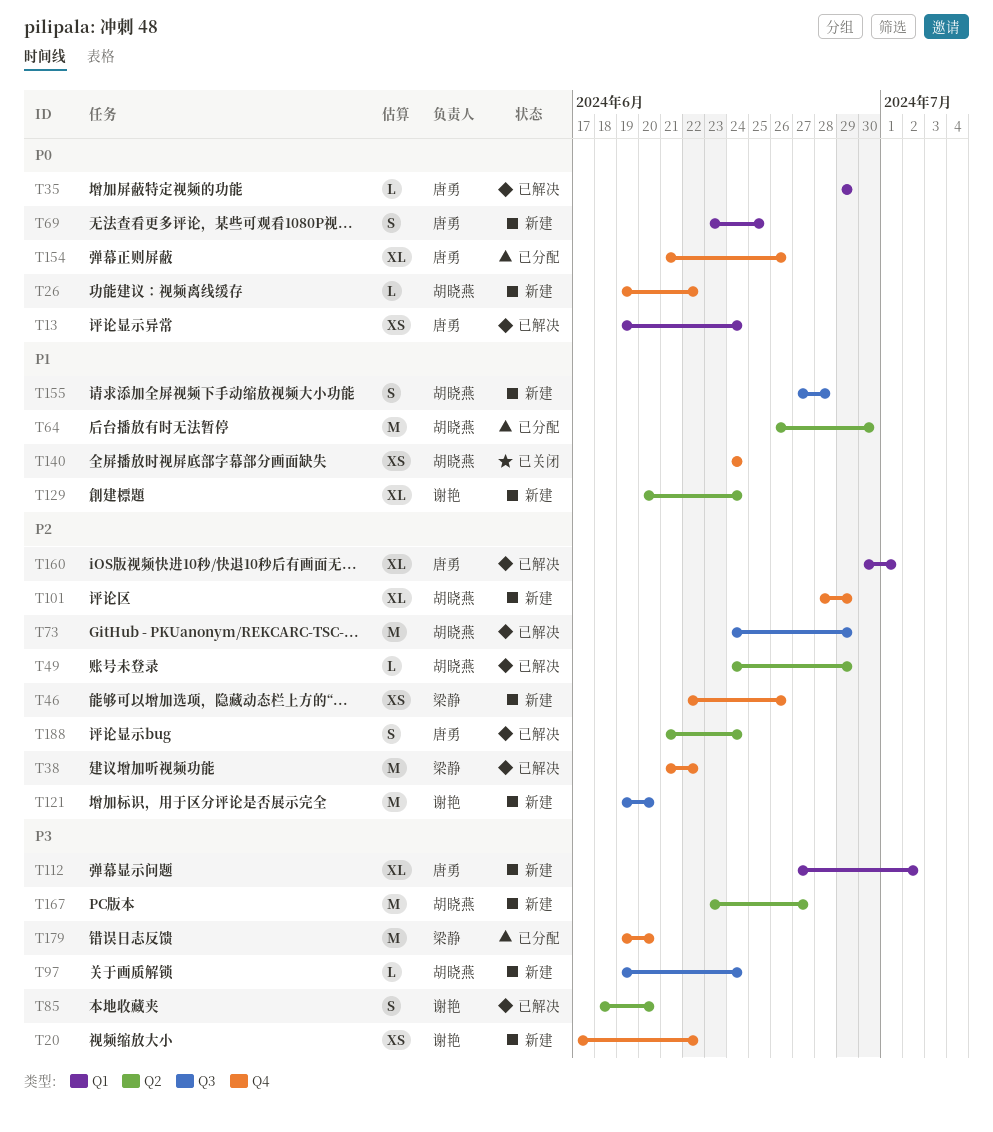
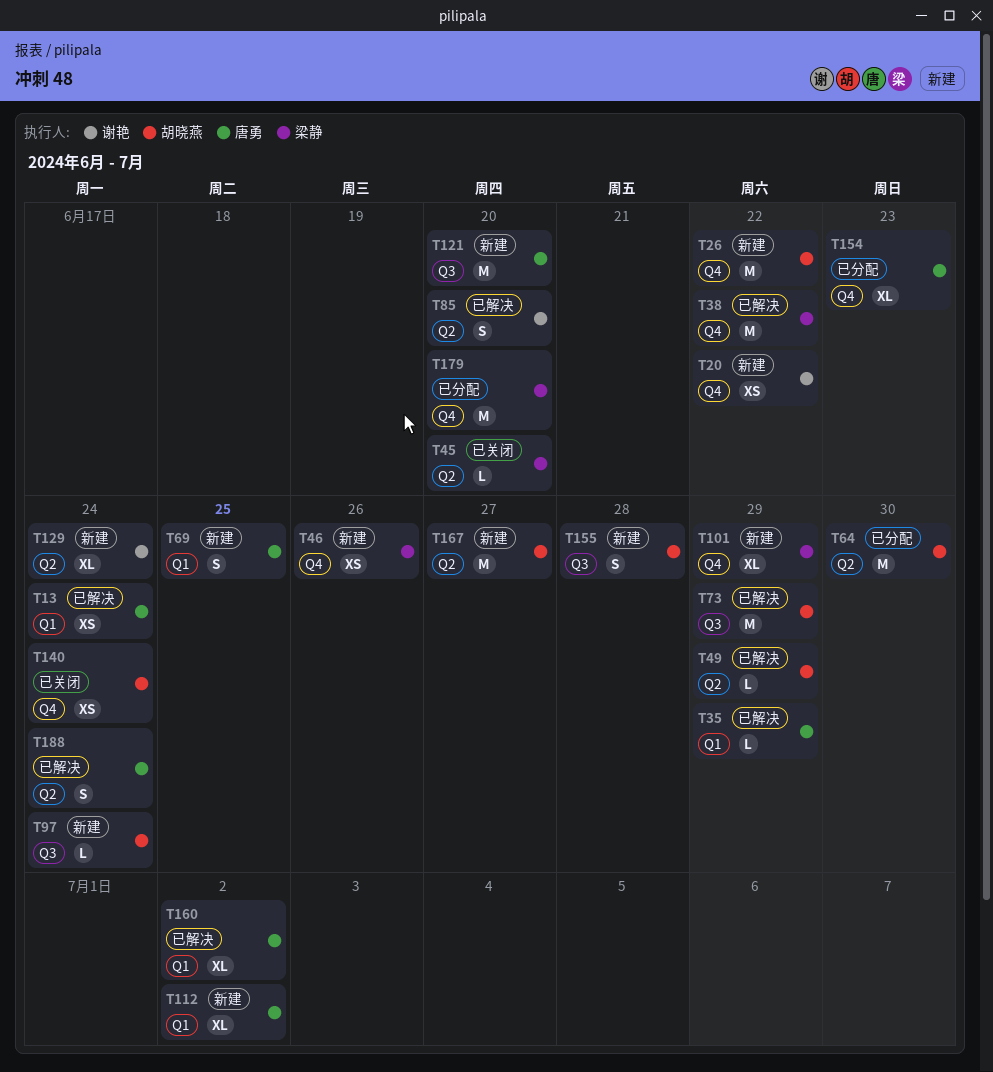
T26, estimate: L -> M
T45: none -> present
T101, owner: 胡晓燕 -> 梁静
T121, owner: 谢艳 -> 唐勇
T154, due: Jun 26 -> Jun 23
T160, due: Jul 1 -> Jul 2

